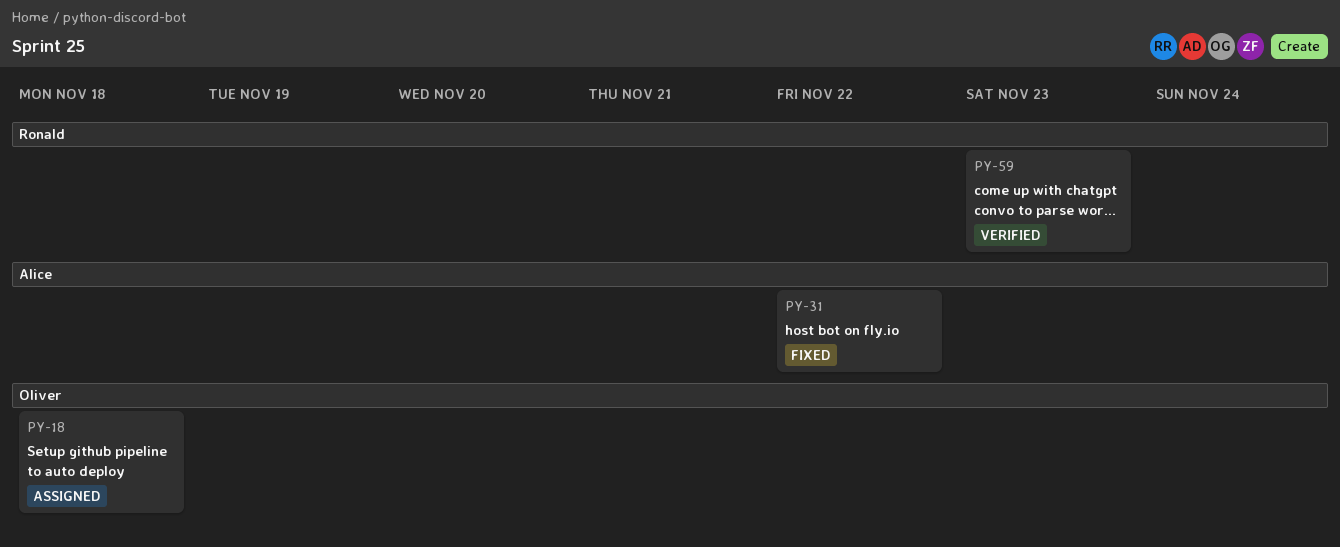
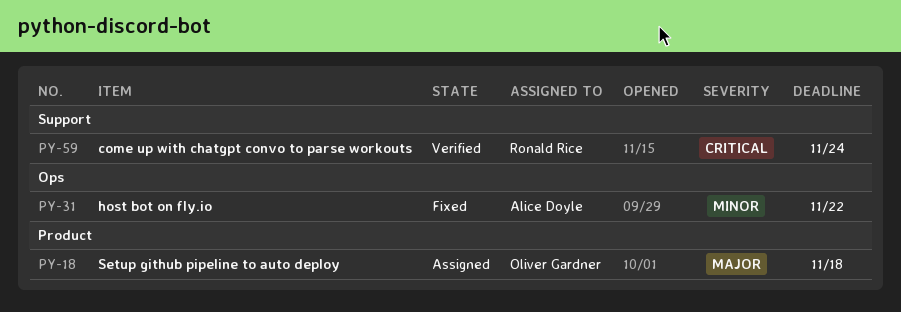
PY-59, due: Nov 23 -> Nov 24

